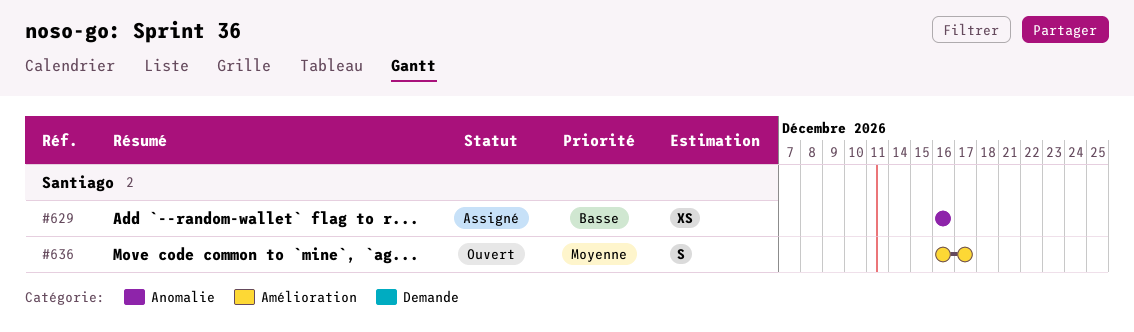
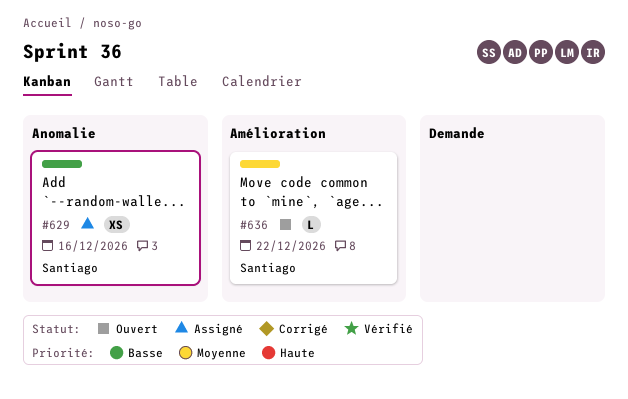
#636, estimate: S -> L
#636, due: Dec 17 -> Dec 22

